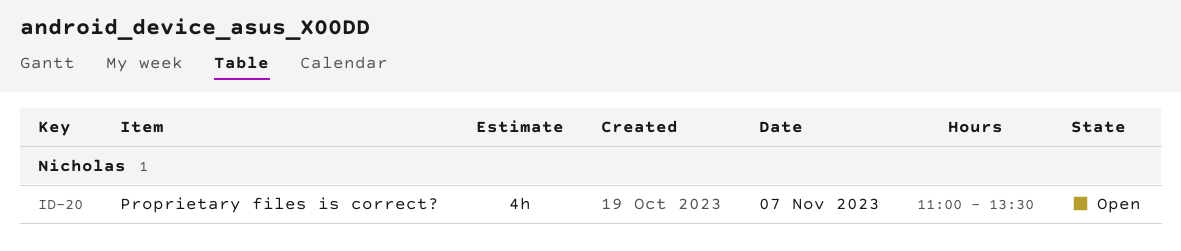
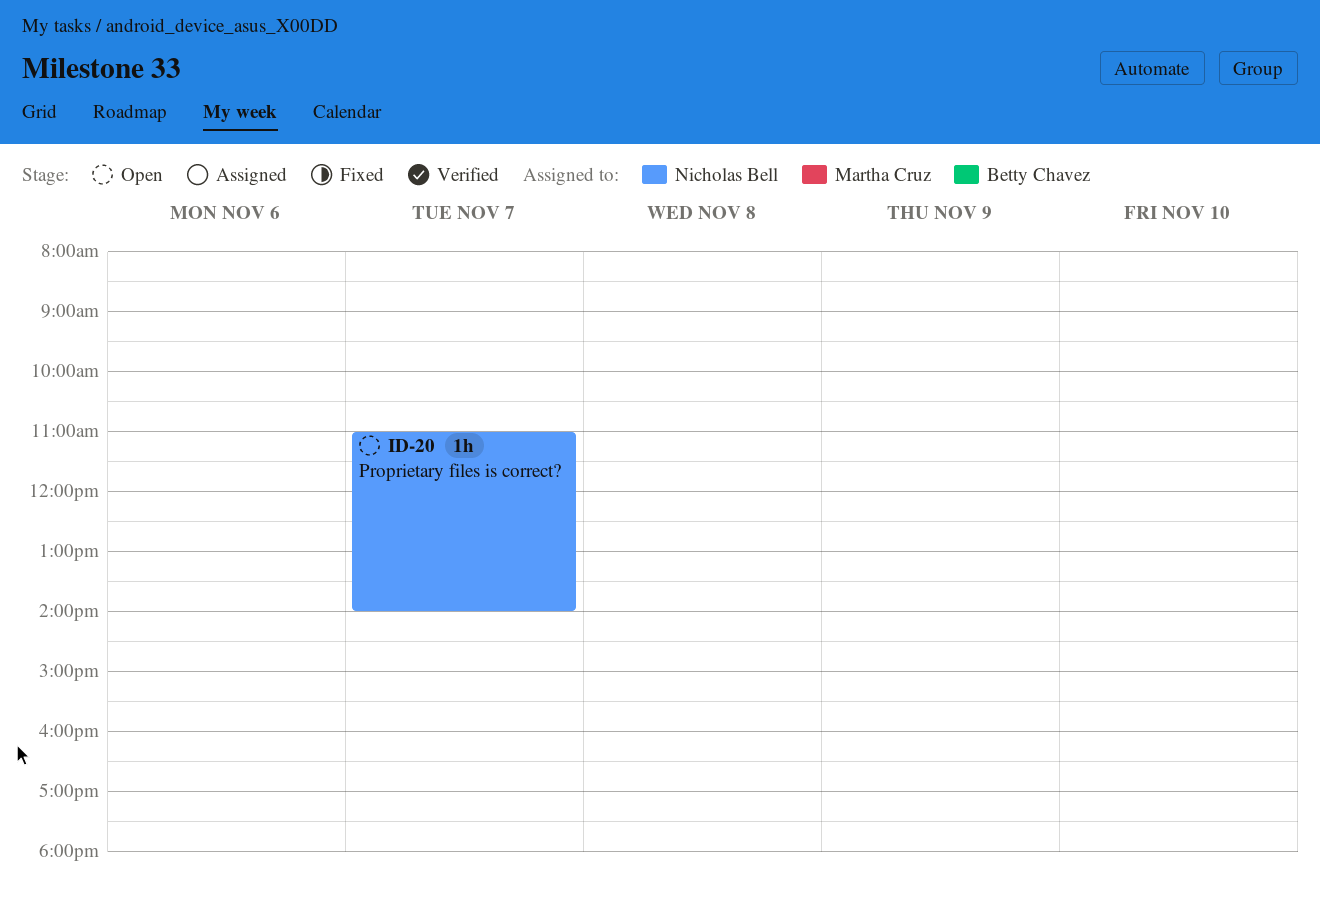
ID-20, estimate: 4h -> 1h
ID-20, ends: 13:30 -> 14:00

